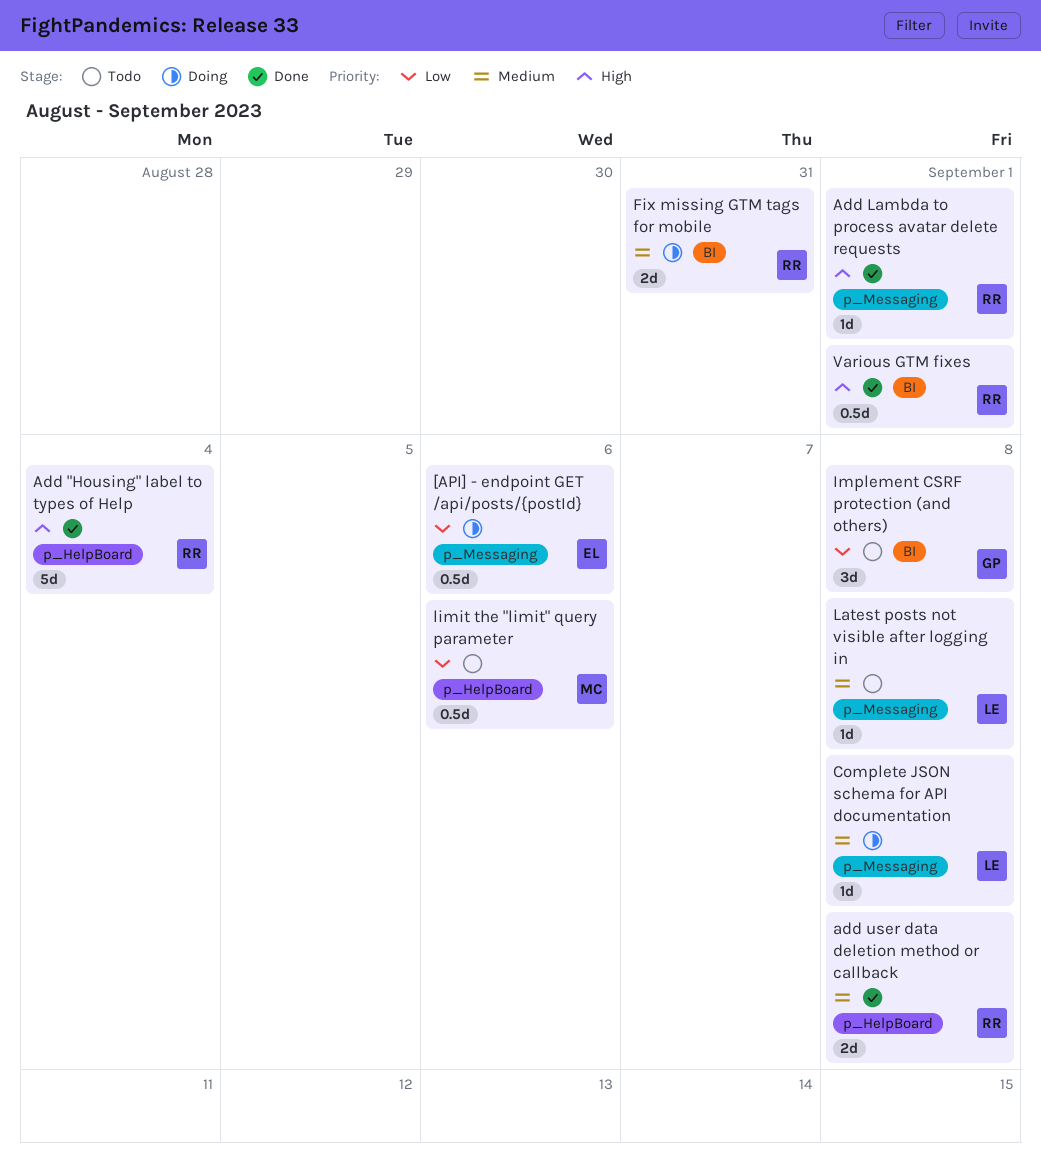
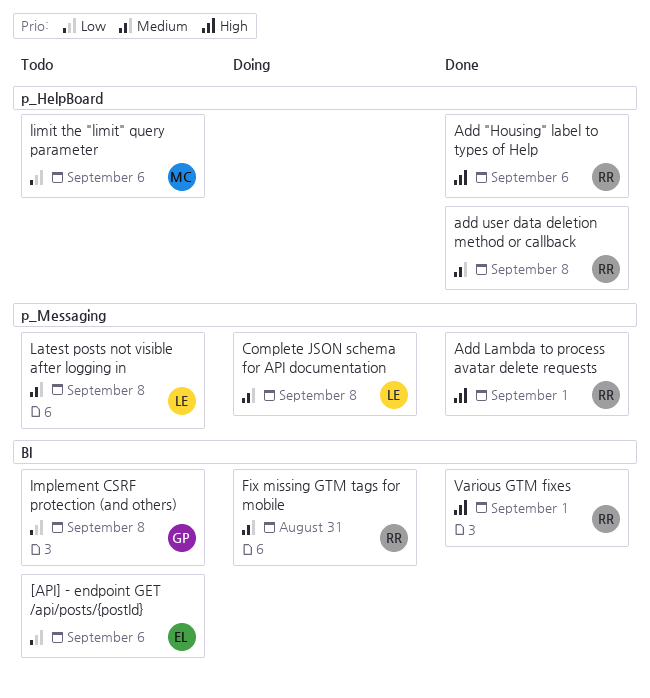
[API] - endpoint GET /api/posts/{postId}, status: Doing -> Todo
[API] - endpoint GET /api/posts/{postId}, label: p_Messaging -> BI
Add "Housing" label to types of Help, due: Sep 4 -> Sep 6

